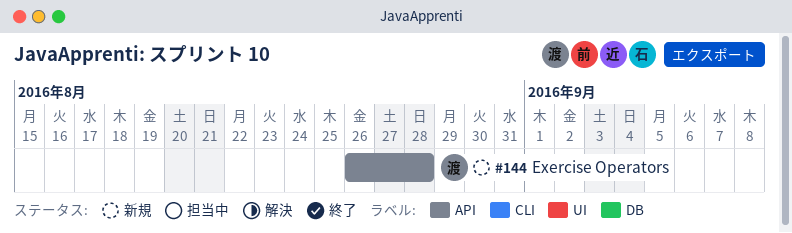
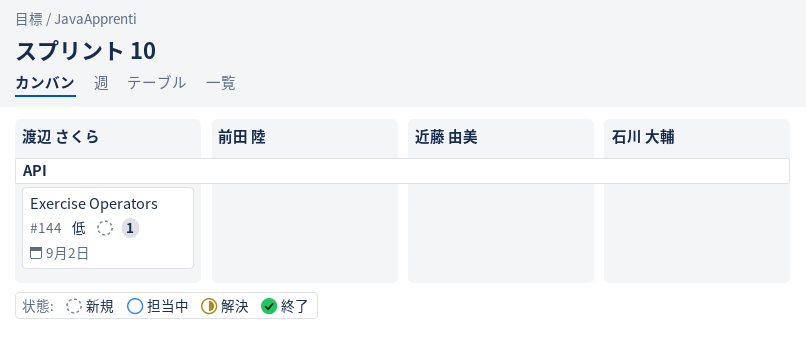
#144, due: Aug 28 -> Sep 2

